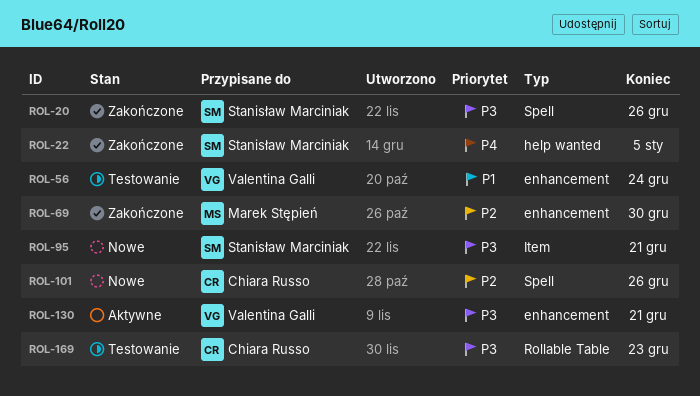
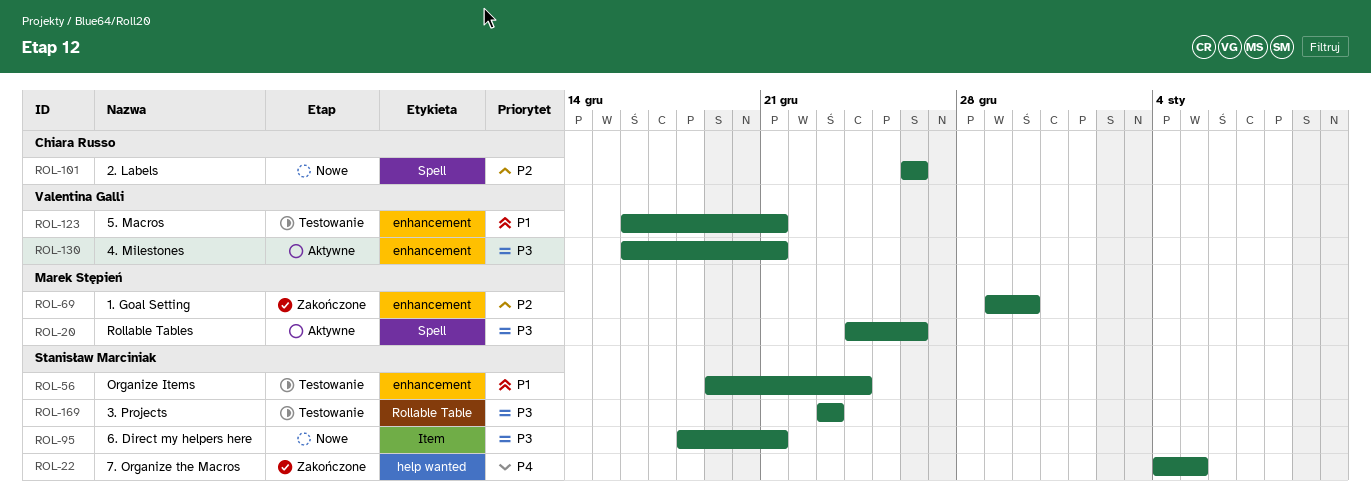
ROL-20, status: Zakończone -> Aktywne
ROL-20, owner: Stanisław Marciniak -> Marek Stępień
ROL-56, owner: Valentina Galli -> Stanisław Marciniak
ROL-123: none -> present
ROL-169, owner: Chiara Russo -> Stanisław Marciniak

